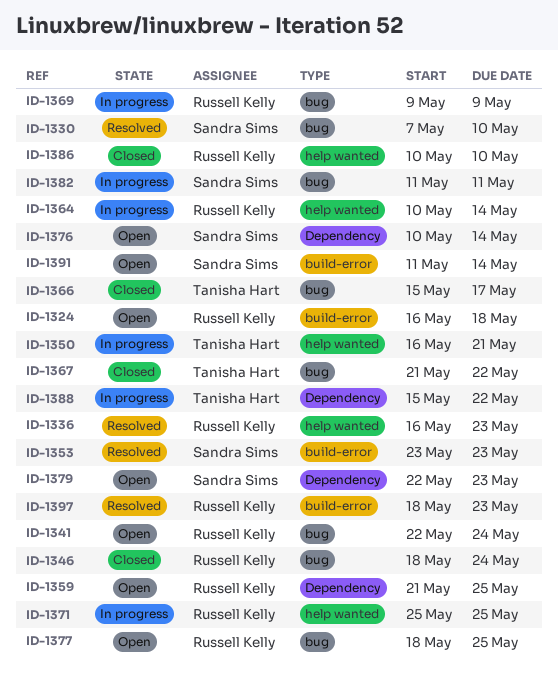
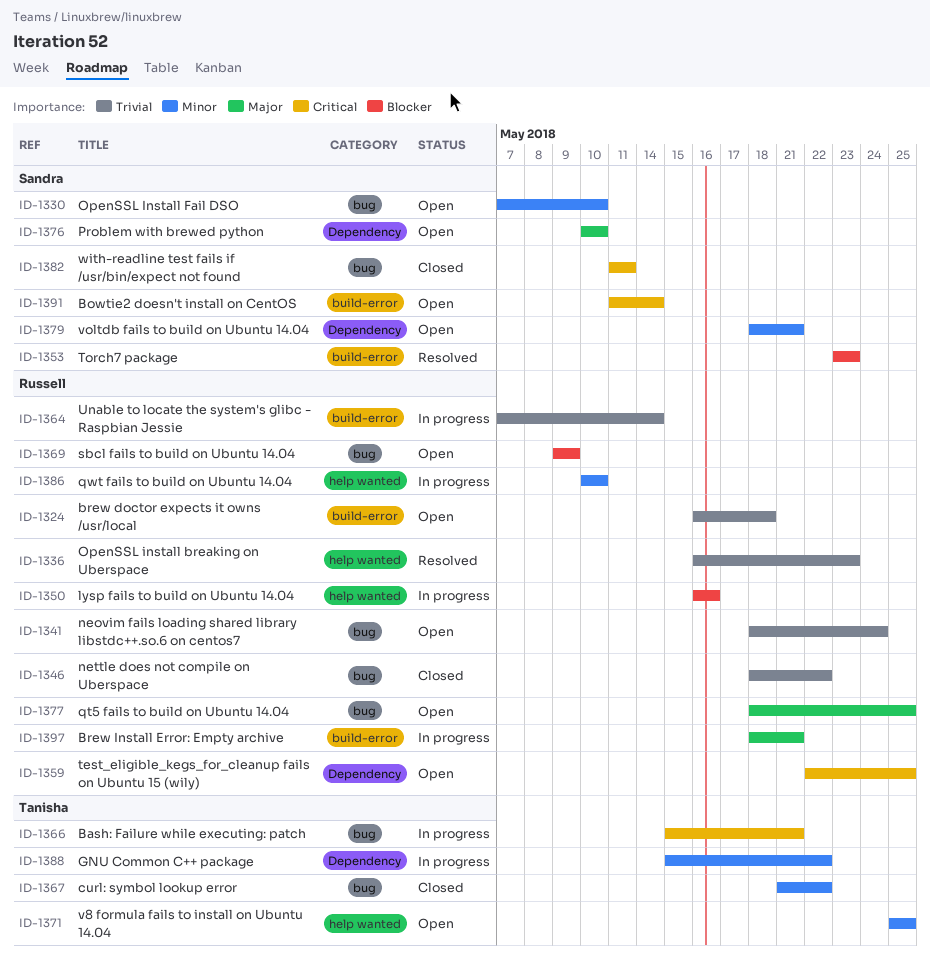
ID-1330, status: Resolved -> Open
ID-1341, start: May 22 -> May 18
ID-1346, due: May 24 -> May 22
ID-1350, owner: Tanisha Hart -> Russell Kelly
ID-1350, due: May 21 -> May 16
ID-1359, start: May 21 -> May 22
ID-1364, label: help wanted -> build-error
ID-1364, start: May 10 -> May 7
ID-1366, status: Closed -> In progress
ID-1366, due: May 17 -> May 21
ID-1369, status: In progress -> Open
ID-1371, status: In progress -> Open
ID-1371, owner: Russell Kelly -> Tanisha Hart
ID-1376, due: May 14 -> May 10
ID-1379, start: May 22 -> May 18
ID-1379, due: May 23 -> May 21
ID-1382, status: In progress -> Closed
ID-1386, status: Closed -> In progress
ID-1397, status: Resolved -> In progress
ID-1397, due: May 23 -> May 21

